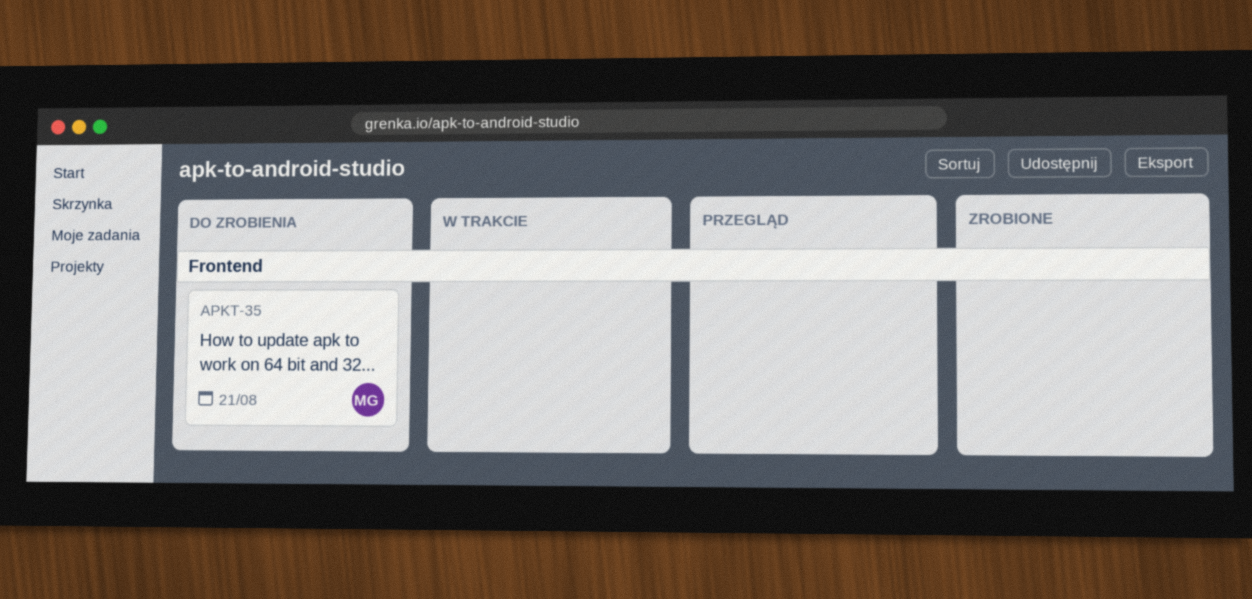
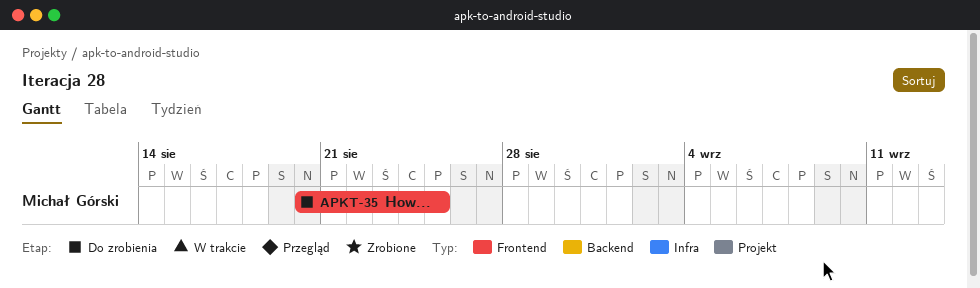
APKT-35, due: Aug 21 -> Aug 25

